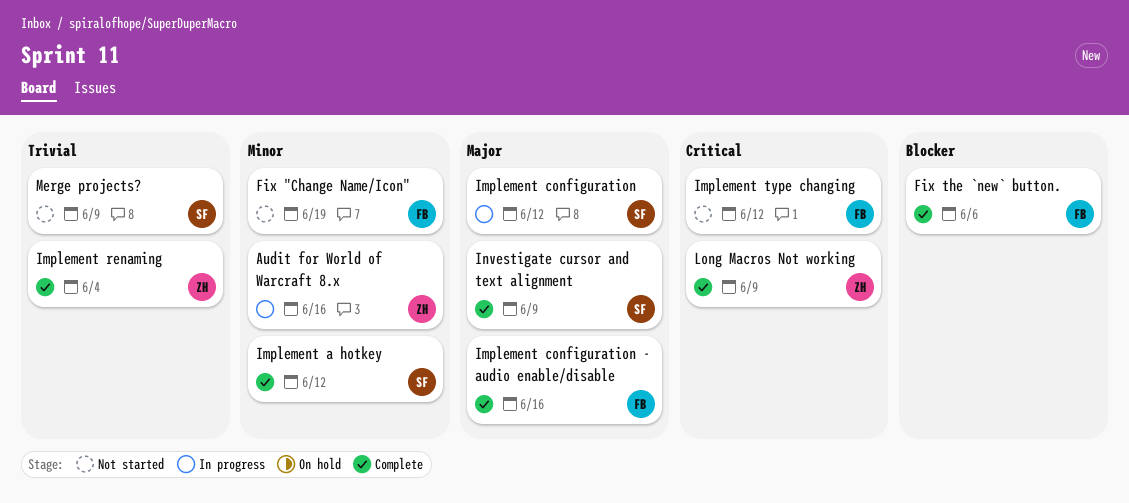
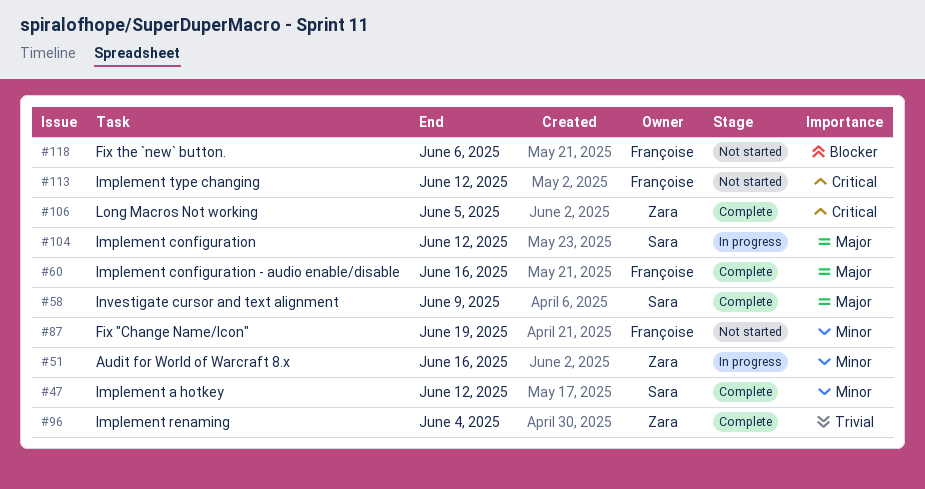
Fix the `new` button., status: Complete -> Not started
Long Macros Not working, due: Jun 9 -> Jun 5
Merge projects?: present -> none

